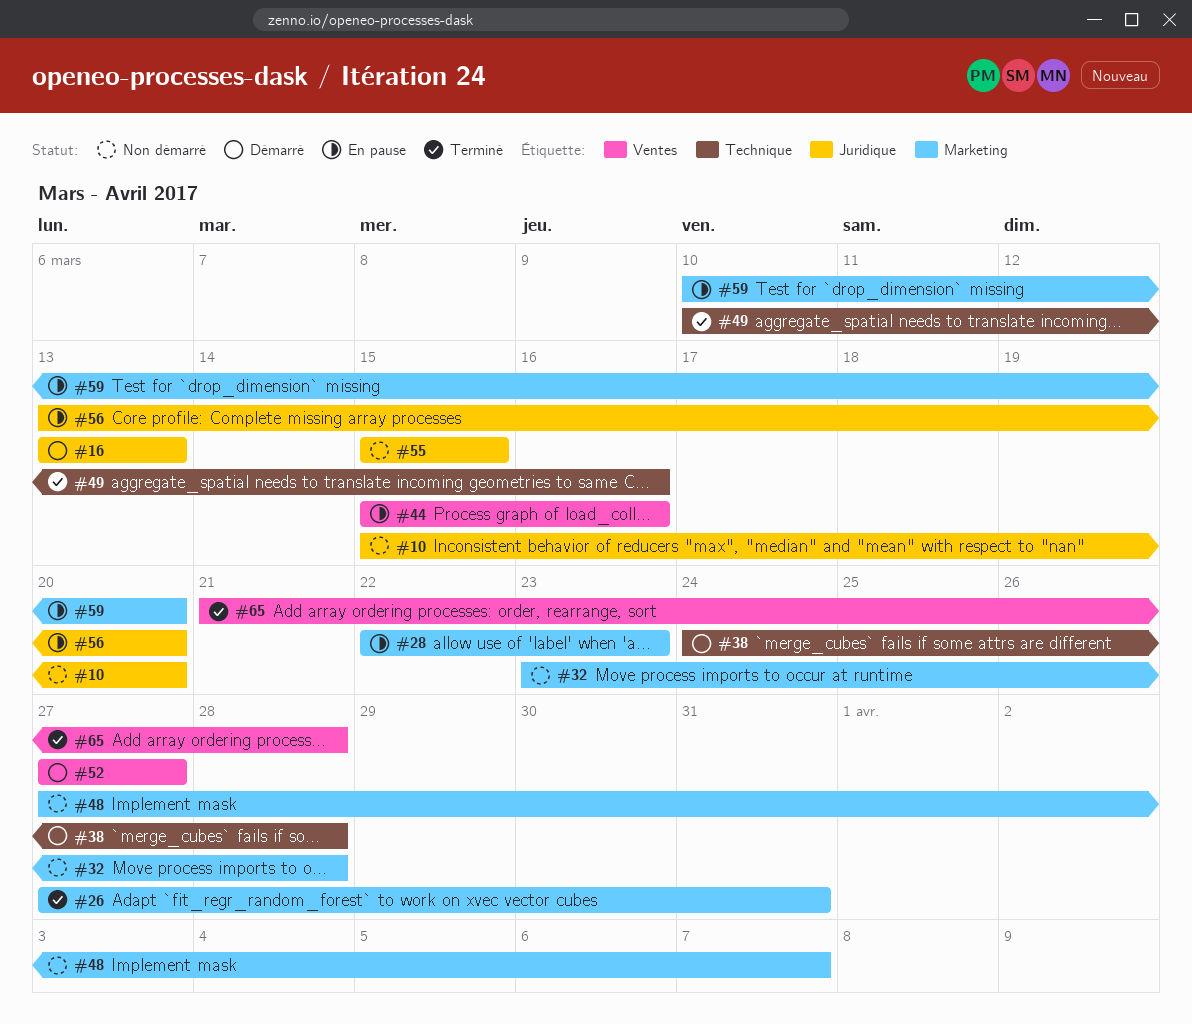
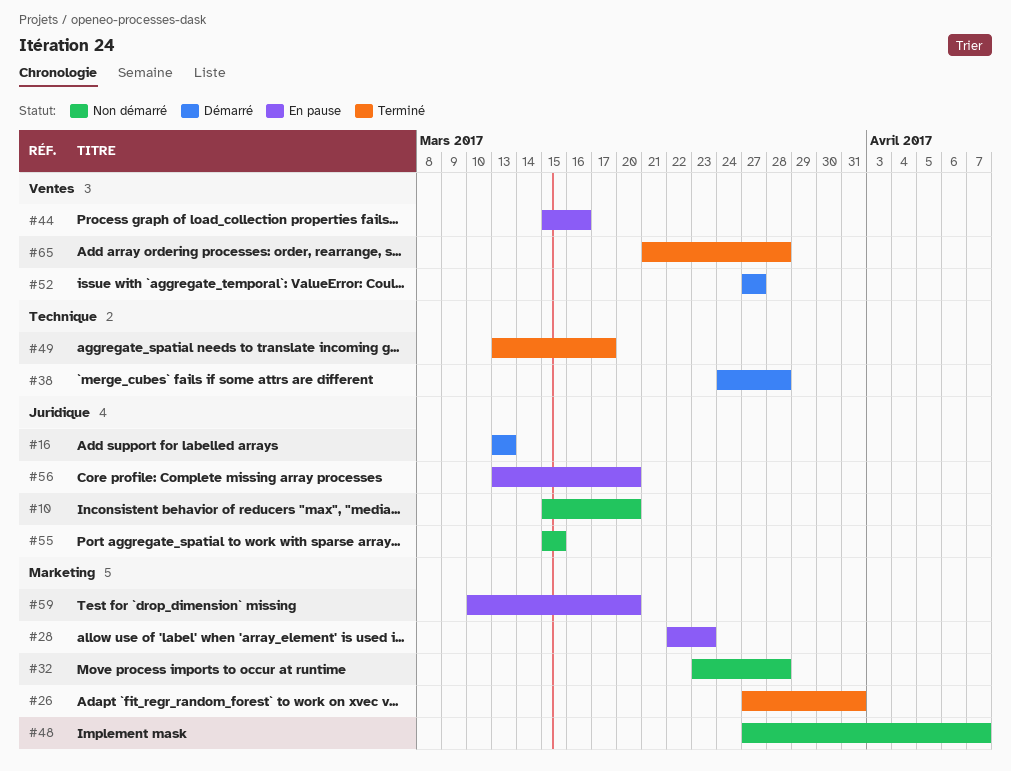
#49, start: Mar 10 -> Mar 13
#49, due: Mar 16 -> Mar 17

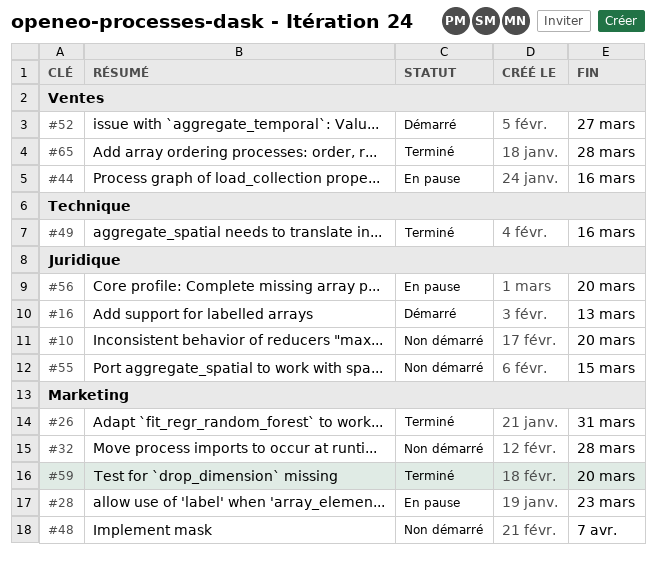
#38: present -> none
#49, due: Mar 17 -> Mar 16
#59, status: En pause -> Terminé

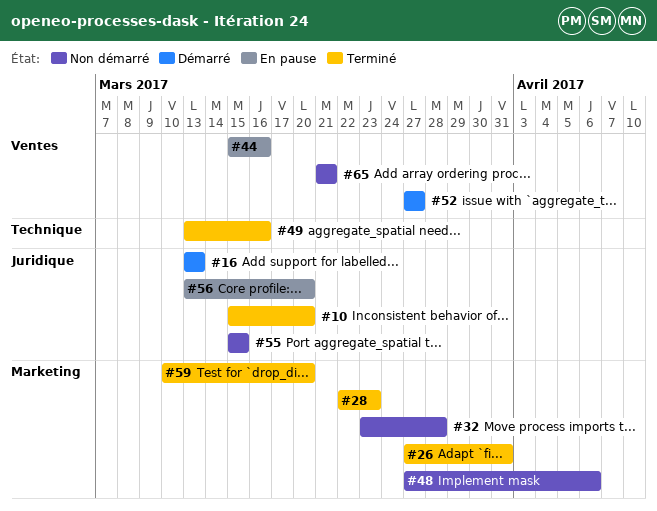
#10, status: Non démarré -> Terminé
#28, status: En pause -> Terminé
#48, due: Apr 7 -> Apr 6
#65, status: Terminé -> Non démarré
#65, due: Mar 28 -> Mar 21

